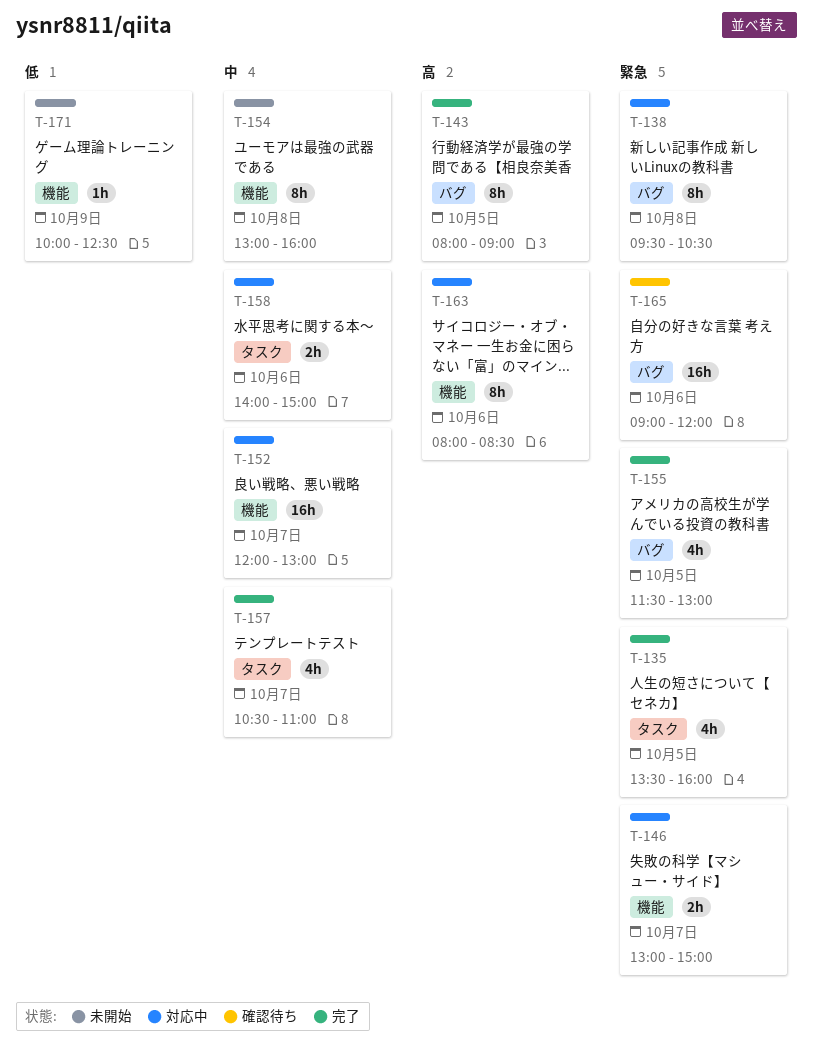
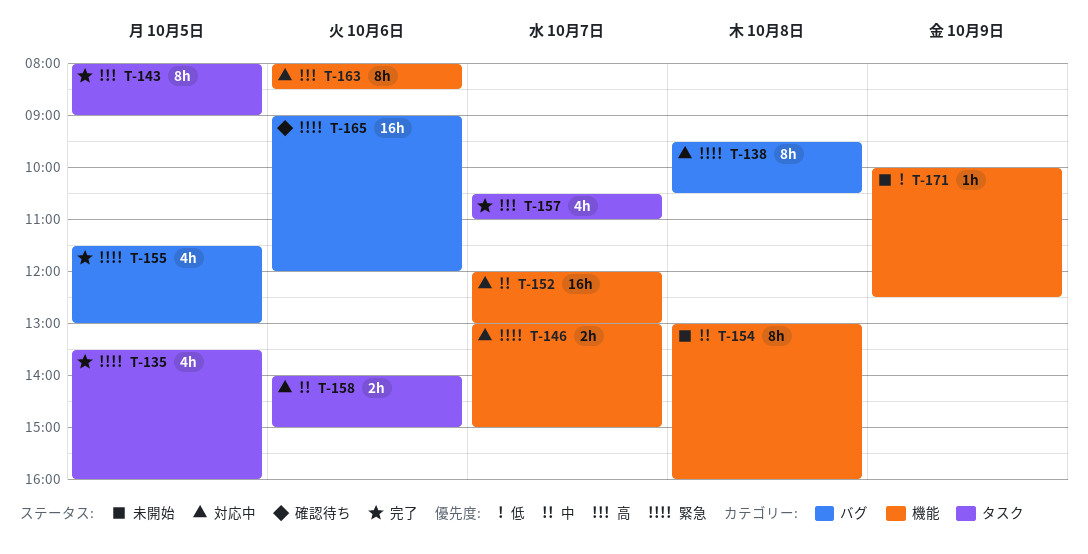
T-143, label: バグ -> タスク
T-157, priority: 中 -> 高

